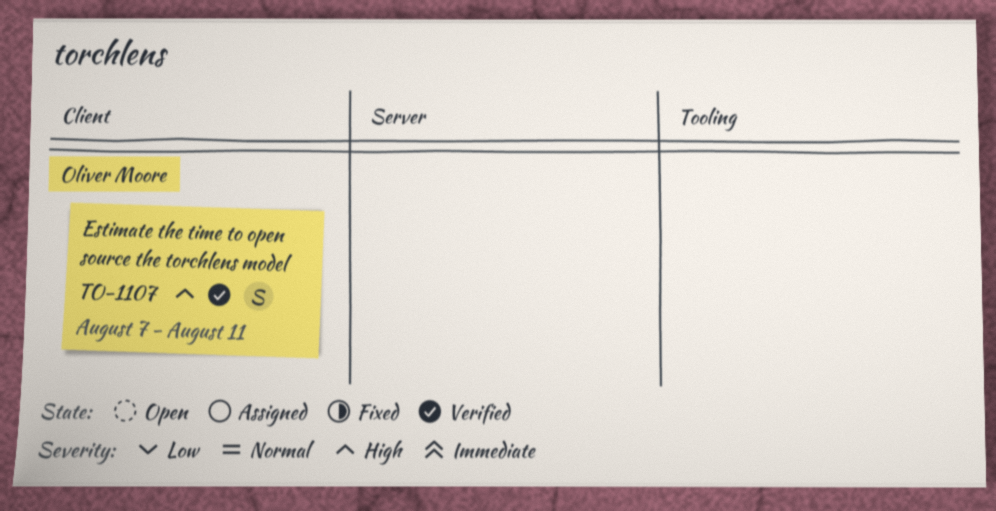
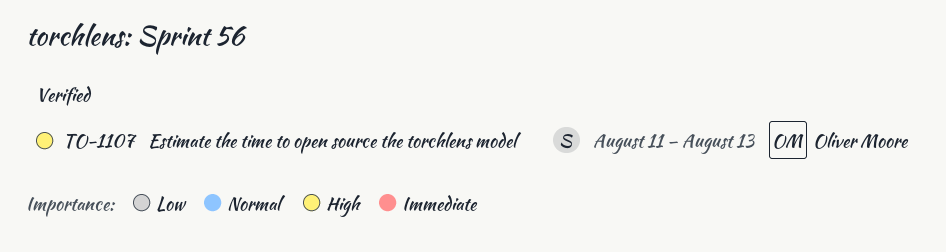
TO-1107, start: Aug 7 -> Aug 11
TO-1107, due: Aug 11 -> Aug 13

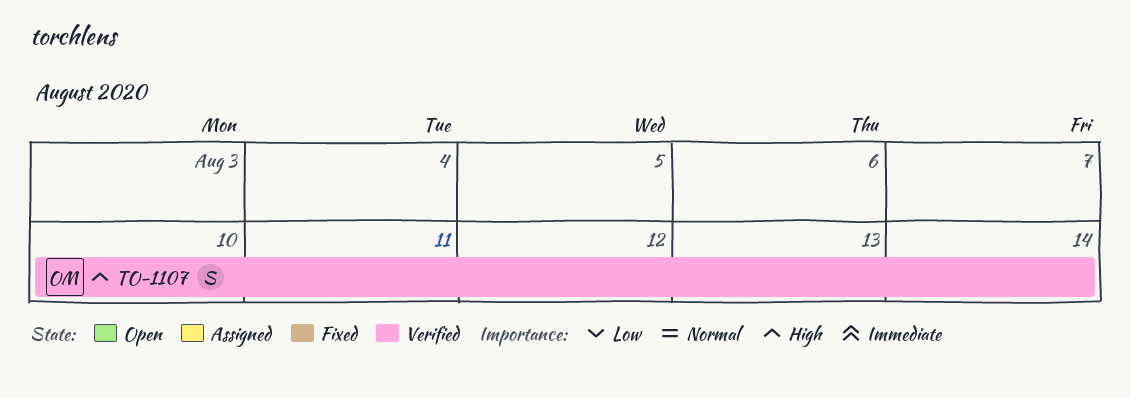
TO-1107, start: Aug 11 -> Aug 10
TO-1107, due: Aug 13 -> Aug 14

